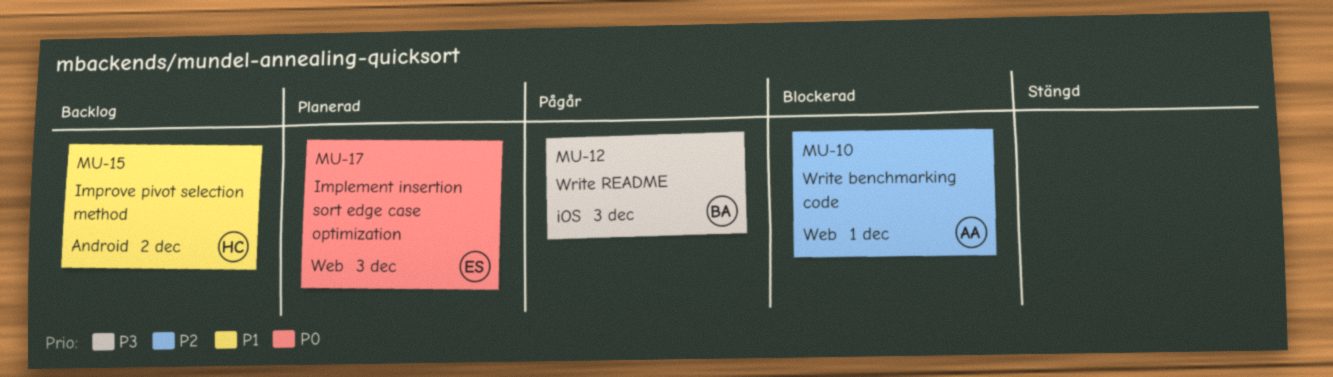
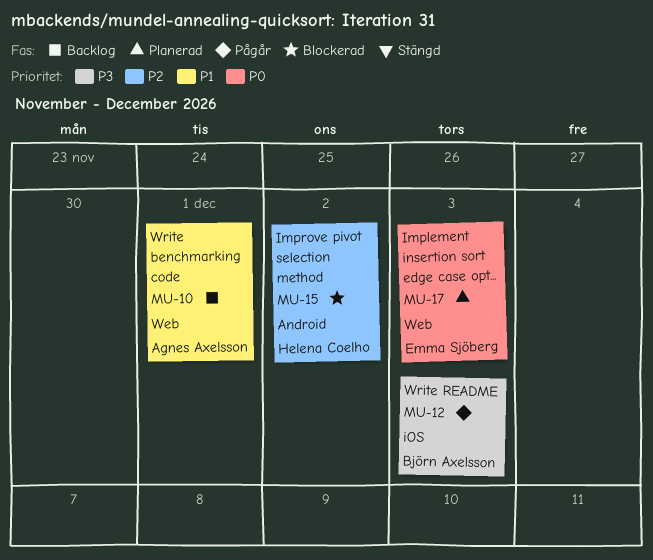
MU-10, status: Blockerad -> Backlog
MU-10, priority: P2 -> P1
MU-15, status: Backlog -> Blockerad
MU-15, priority: P1 -> P2

